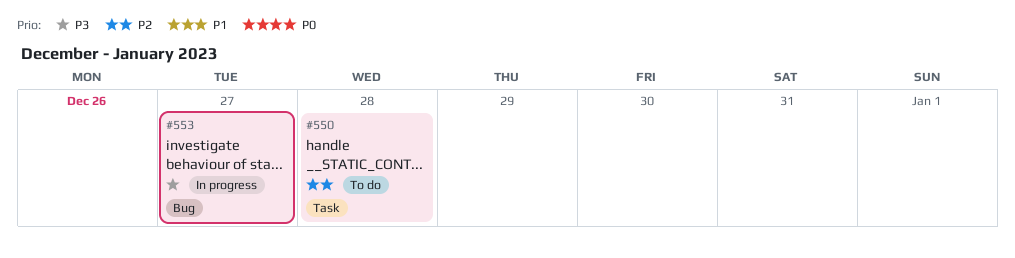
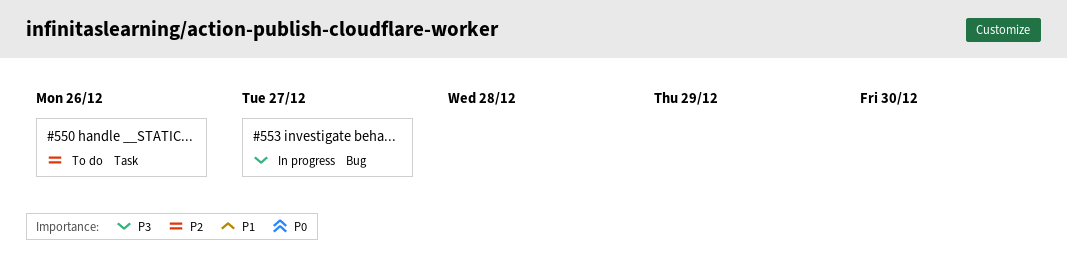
#550, due: Dec 28 -> Dec 26

